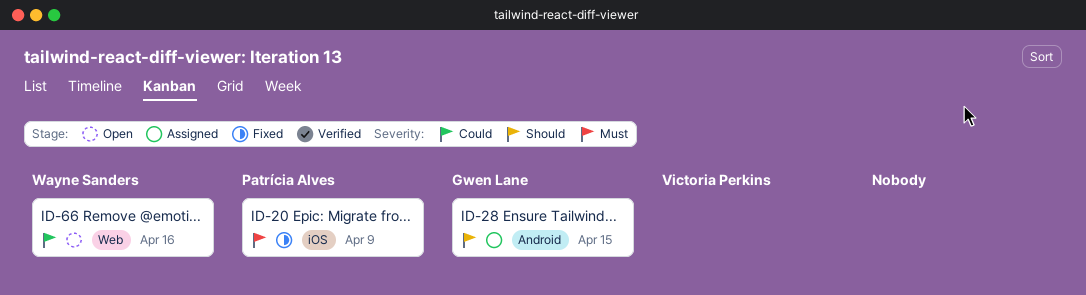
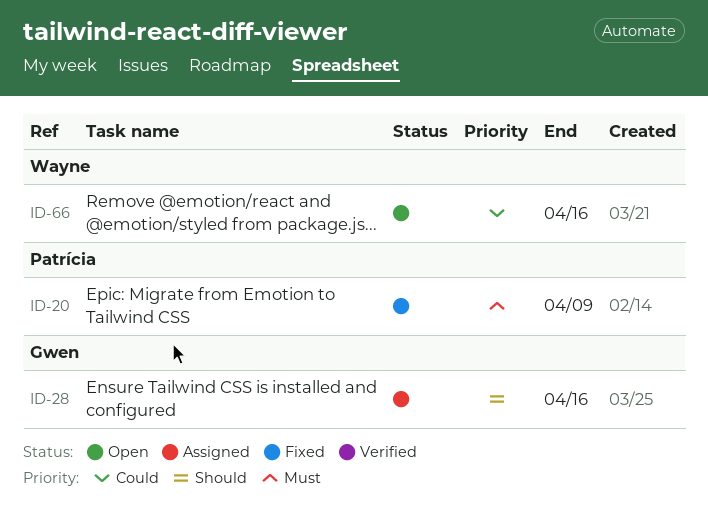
ID-28, due: Apr 15 -> Apr 16

